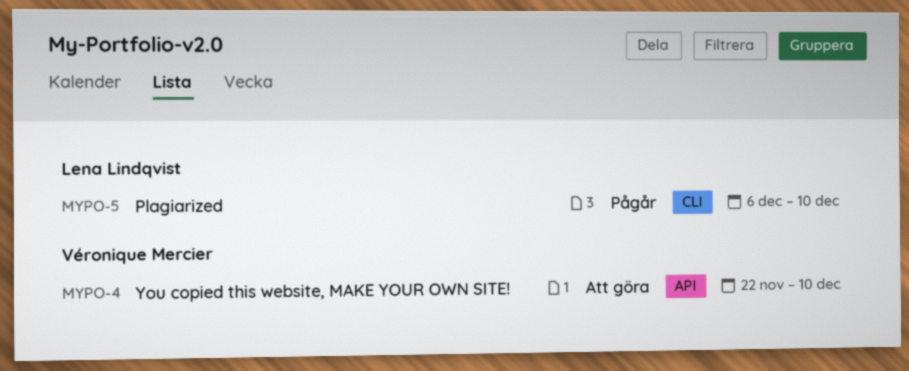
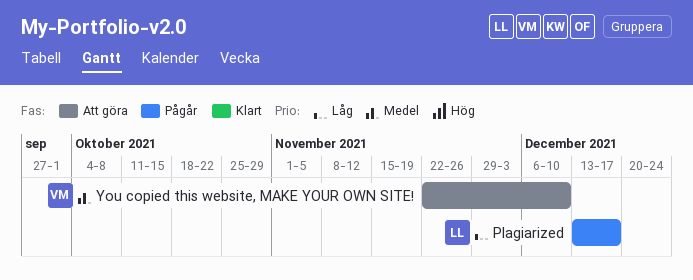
Plagiarized, start: Dec 6 -> Dec 13
Plagiarized, due: Dec 10 -> Dec 17

